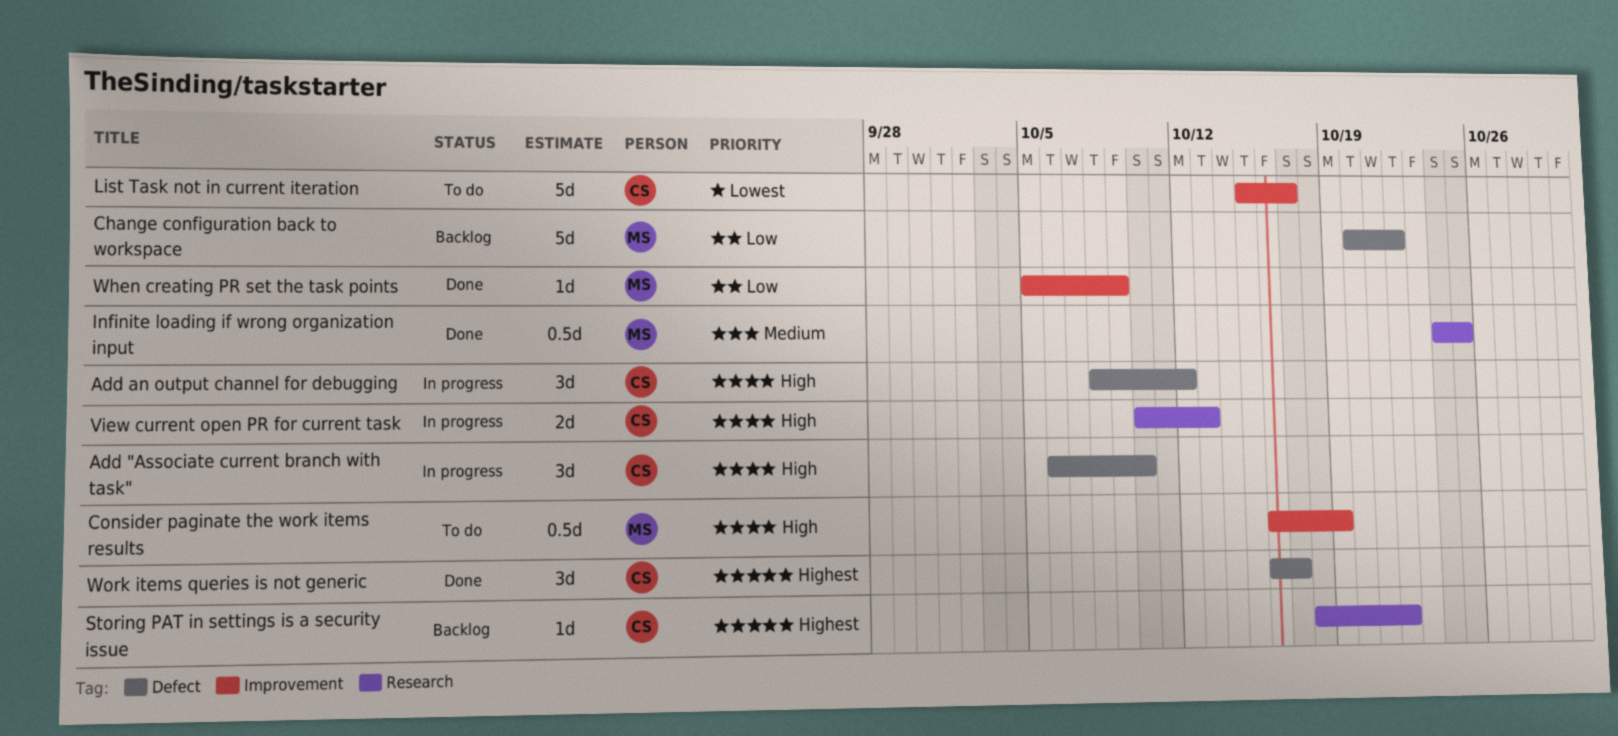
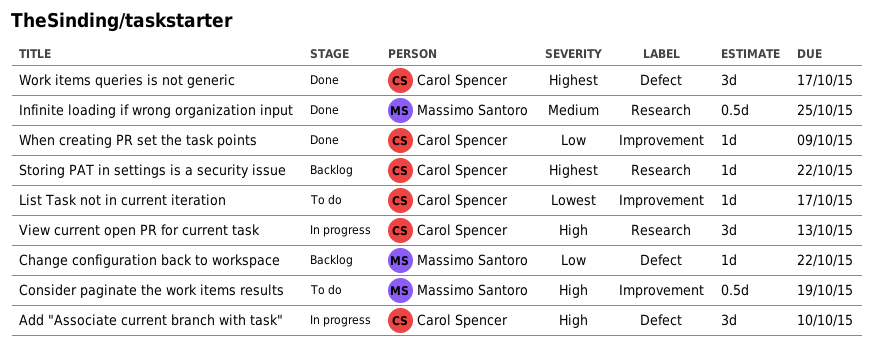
Add an output channel for debugging: present -> none
Change configuration back to workspace, estimate: 5d -> 1d
List Task not in current iteration, estimate: 5d -> 1d
View current open PR for current task, estimate: 2d -> 3d
When creating PR set the task points, owner: Massimo Santoro -> Carol Spencer

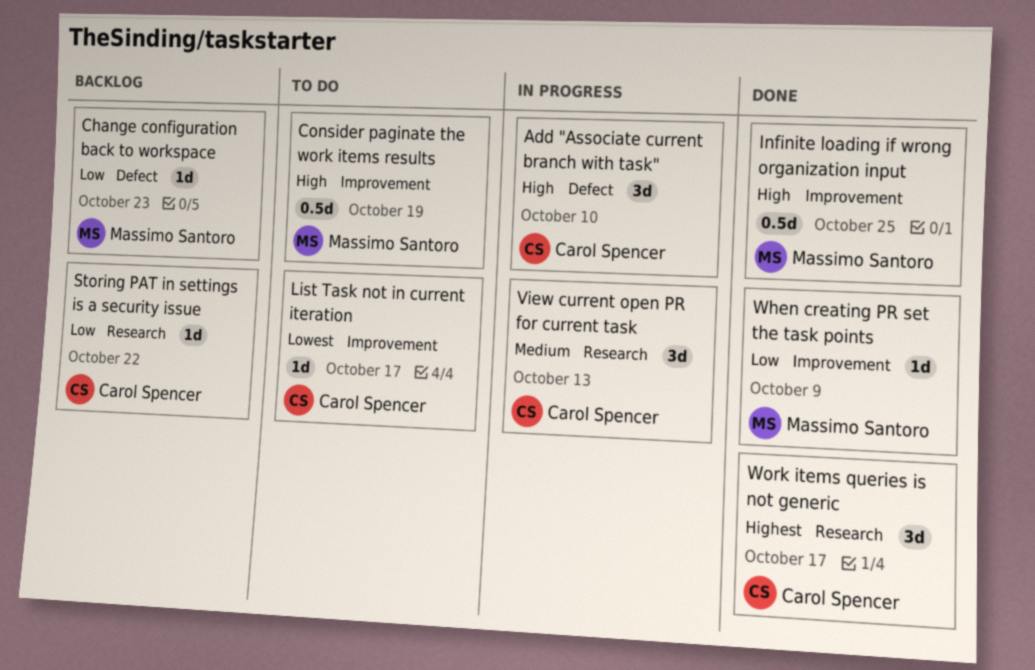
Change configuration back to workspace, due: Oct 22 -> Oct 23
Infinite loading if wrong organization input, priority: Medium -> High
Infinite loading if wrong organization input, label: Research -> Improvement
Storing PAT in settings is a security issue, priority: Highest -> Low
View current open PR for current task, priority: High -> Medium
When creating PR set the task points, owner: Carol Spencer -> Massimo Santoro
Work items queries is not generic, label: Defect -> Research

